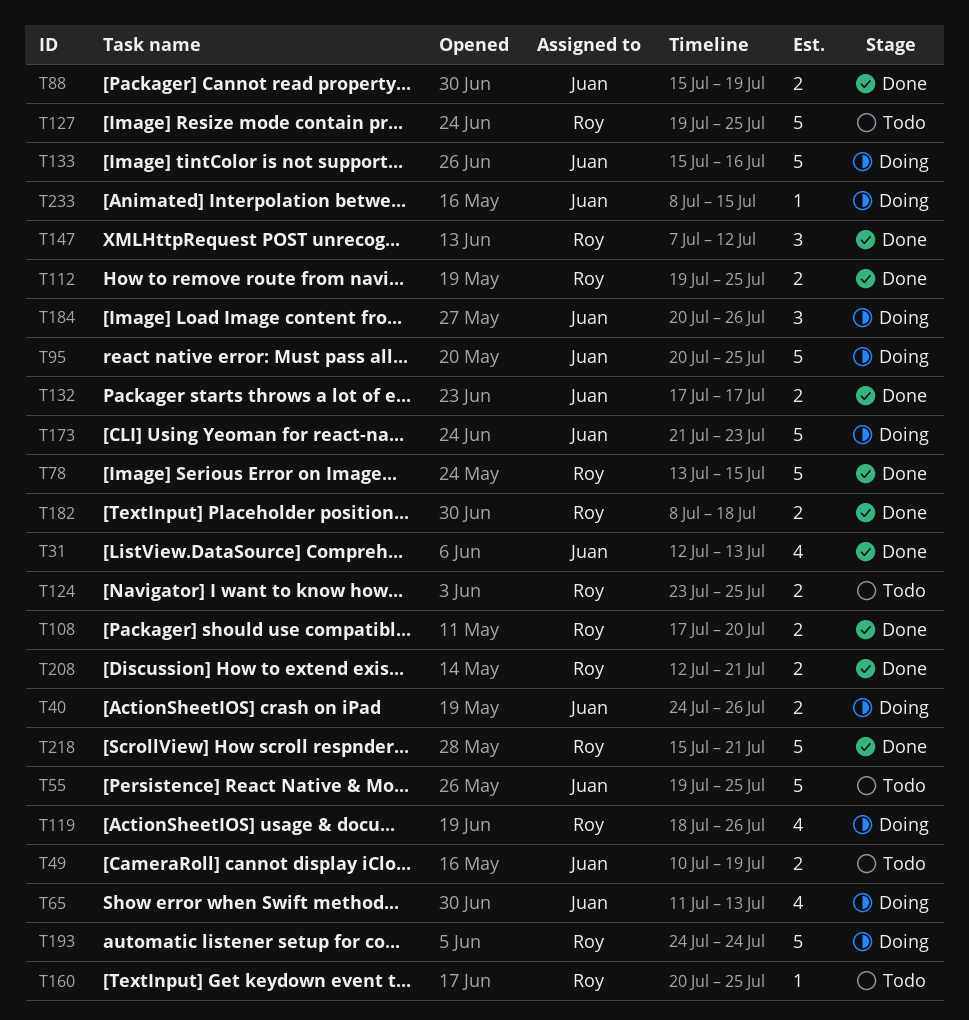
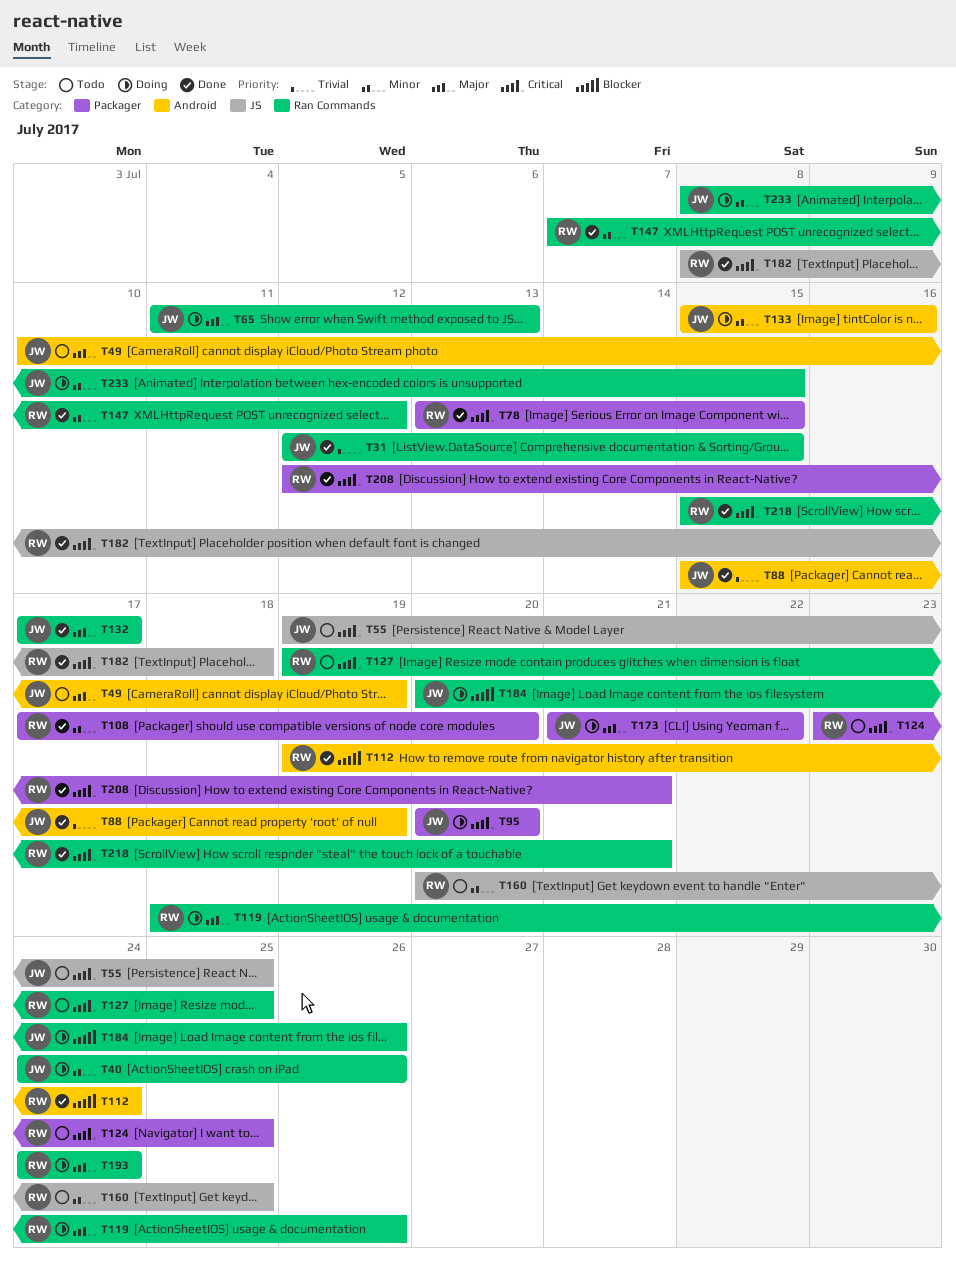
T31, due: Jul 13 -> Jul 15
T95, due: Jul 25 -> Jul 20
T112, due: Jul 25 -> Jul 24
T173, due: Jul 23 -> Jul 22

